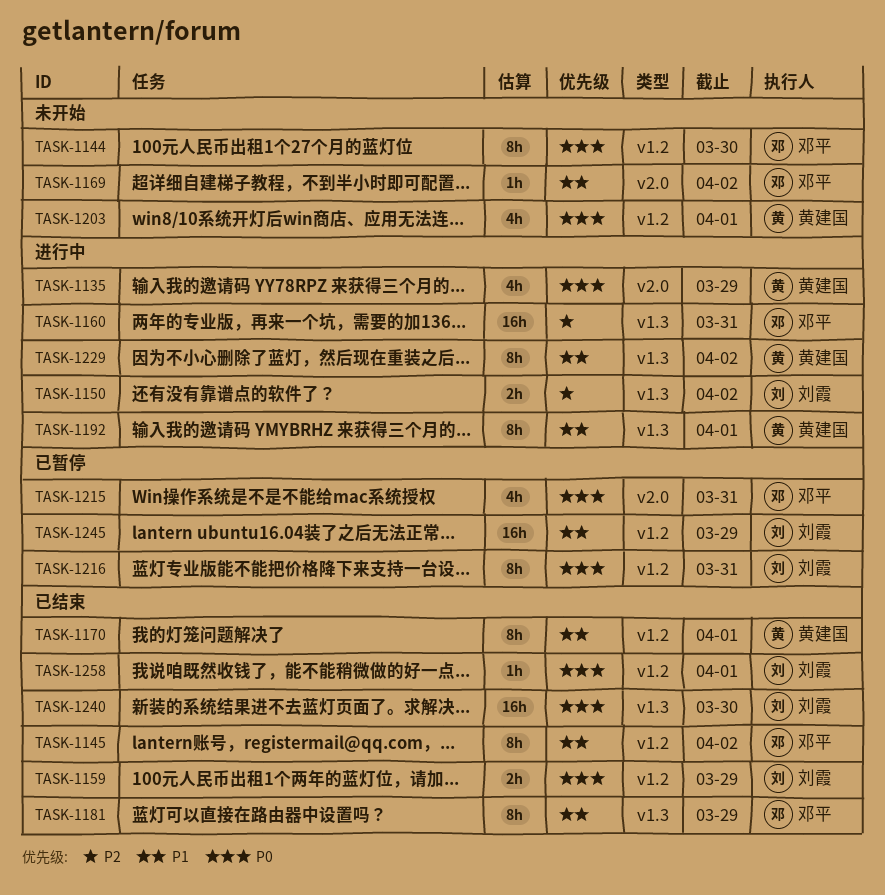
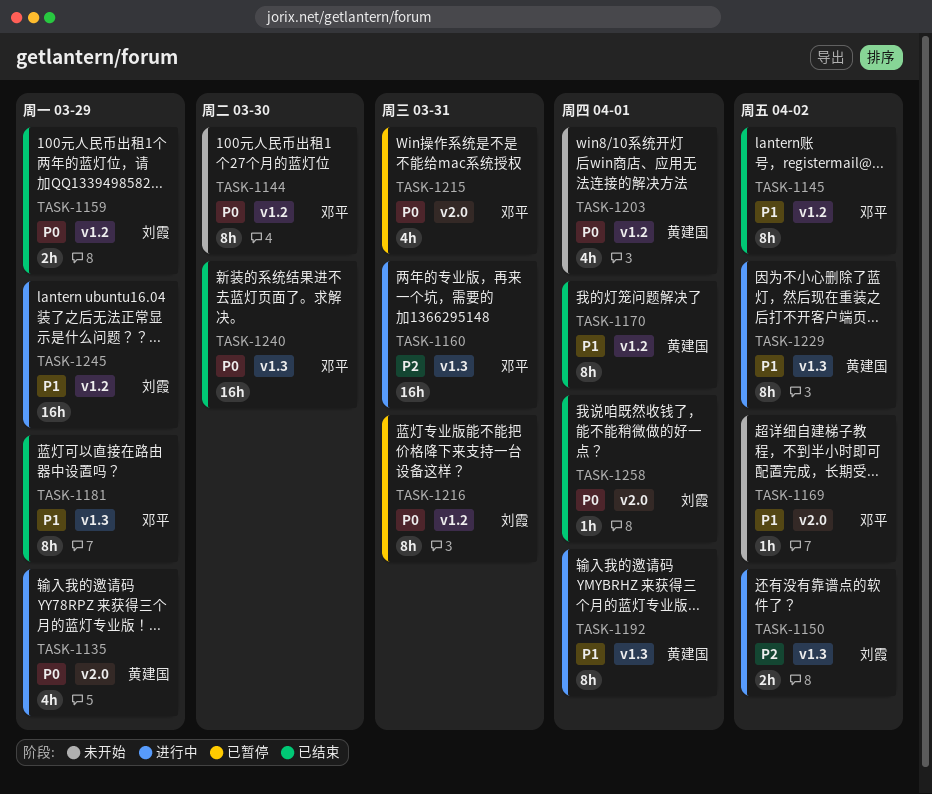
TASK-1240, owner: 刘霞 -> 邓平
TASK-1245, status: 已暂停 -> 进行中
TASK-1258, label: v1.2 -> v2.0

